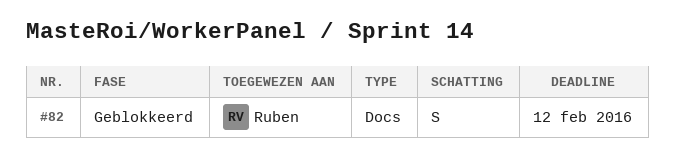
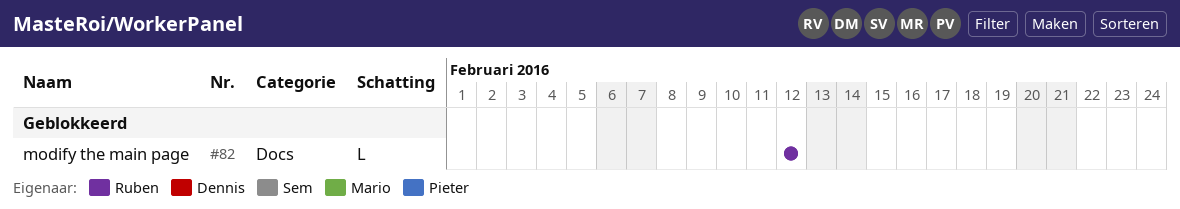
#82, estimate: S -> L

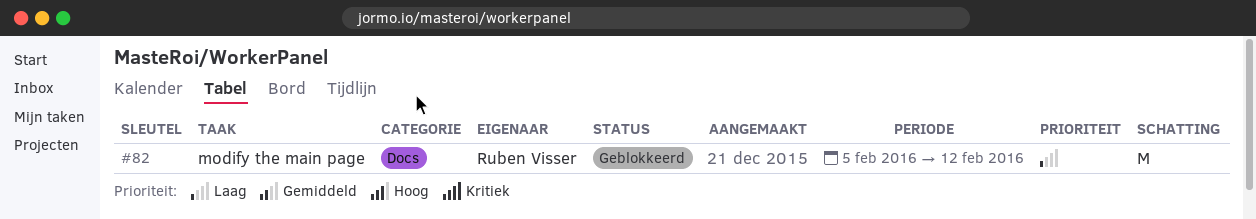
#82, estimate: L -> M
#82, start: Feb 12 -> Feb 5

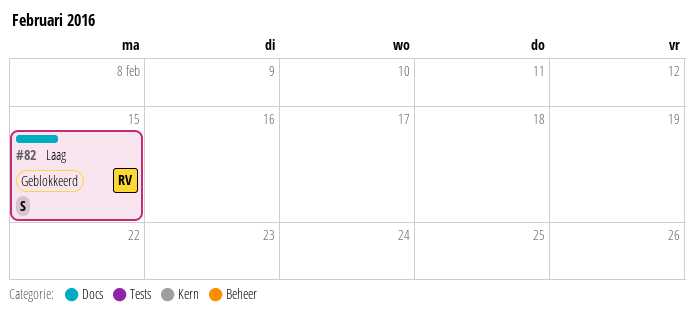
#82, estimate: M -> S
#82, due: Feb 12 -> Feb 15

